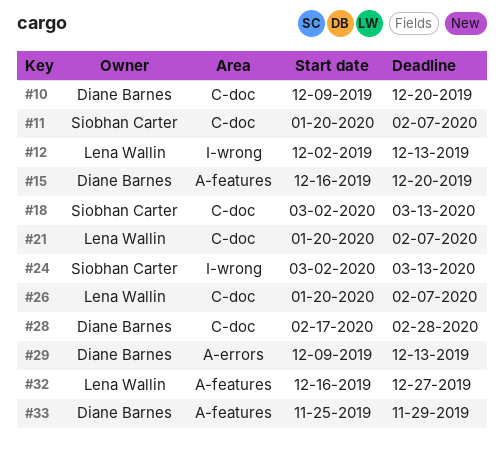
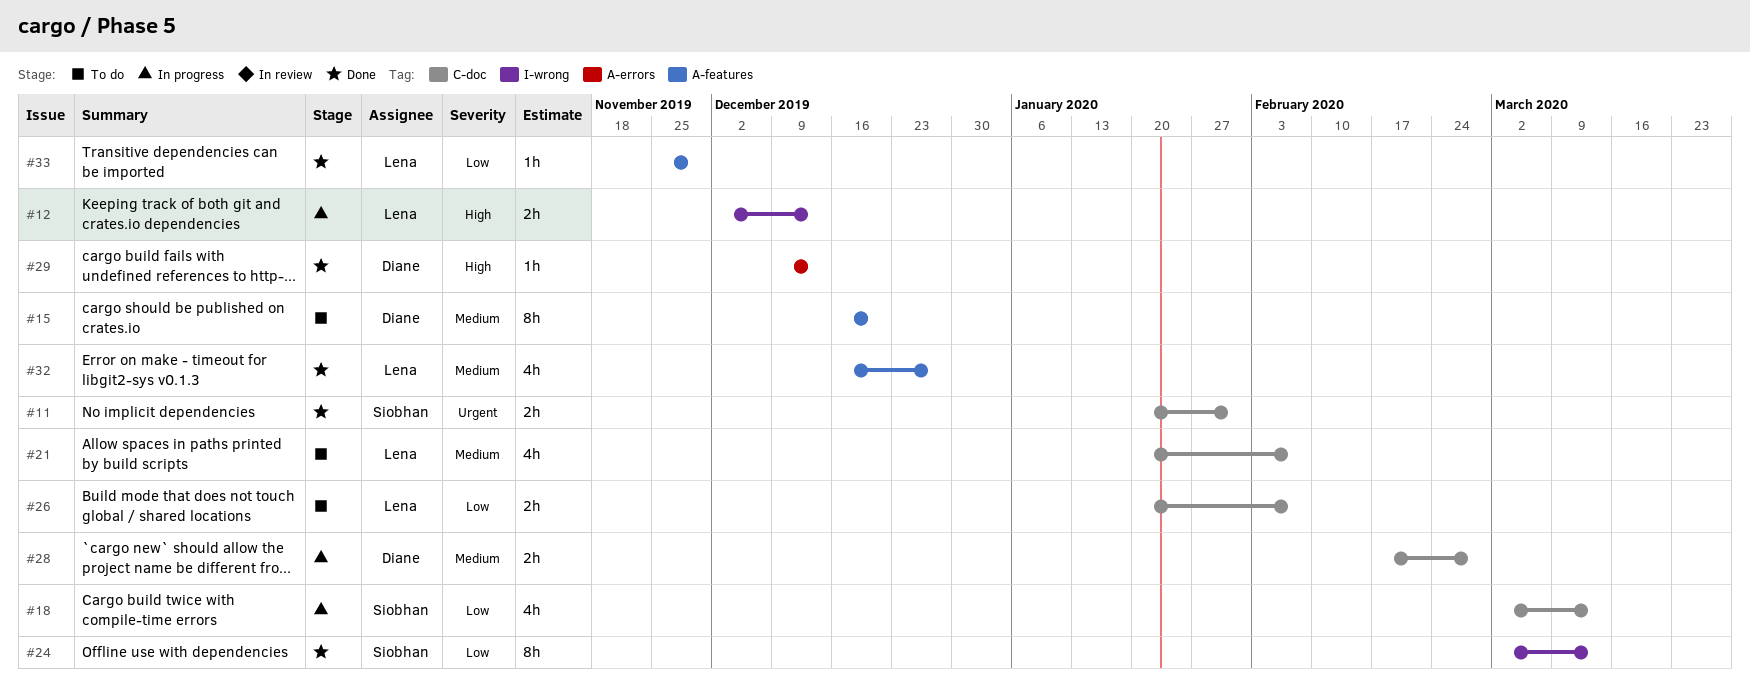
#10: present -> none
#11, due: Feb 7 -> Jan 31
#33, owner: Diane Barnes -> Lena Wallin

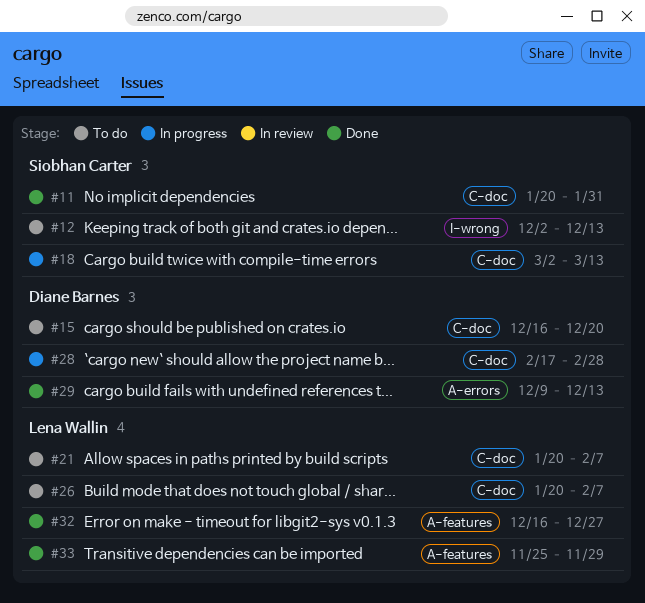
#12, status: In progress -> To do
#12, owner: Lena Wallin -> Siobhan Carter
#15, label: A-features -> C-doc
#24: present -> none

